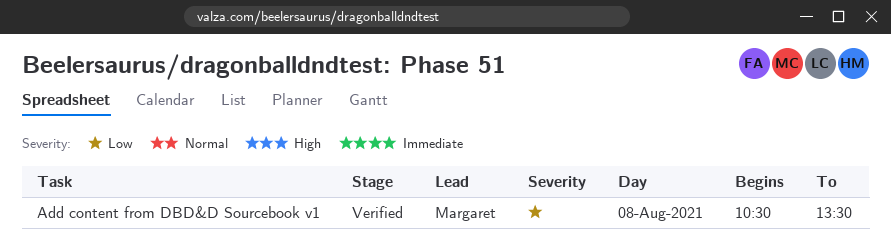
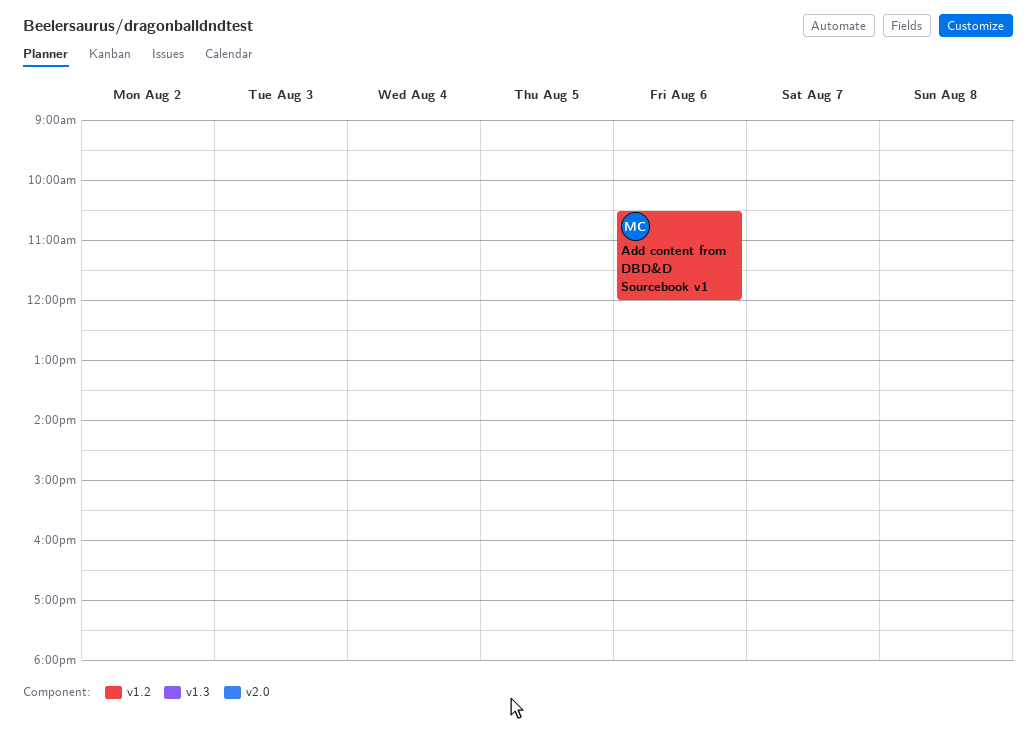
Add content from DBD&D Sourcebook v1, day: Aug 8 -> Aug 6
Add content from DBD&D Sourcebook v1, ends: 13:30 -> 12:00

